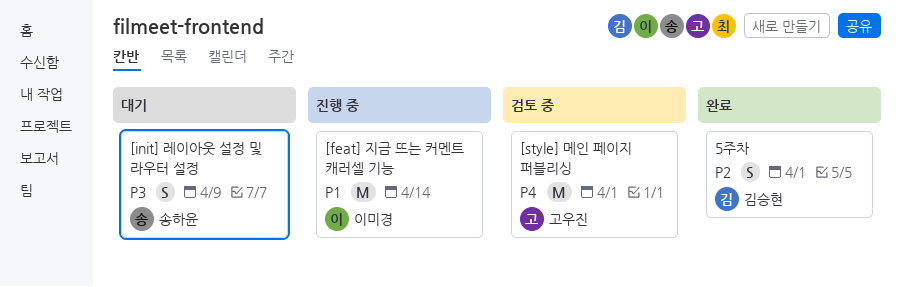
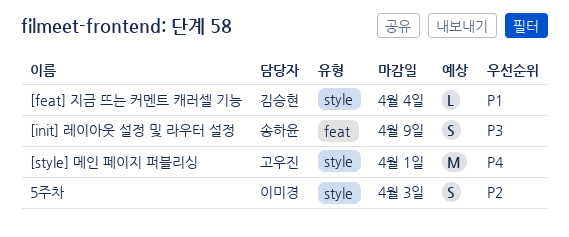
5주차, owner: 김승현 -> 이미경
5주차, due: Apr 1 -> Apr 3
[feat] 지금 뜨는 커멘트 캐러셀 기능, owner: 이미경 -> 김승현
[feat] 지금 뜨는 커멘트 캐러셀 기능, estimate: M -> L
[feat] 지금 뜨는 커멘트 캐러셀 기능, due: Apr 14 -> Apr 4

